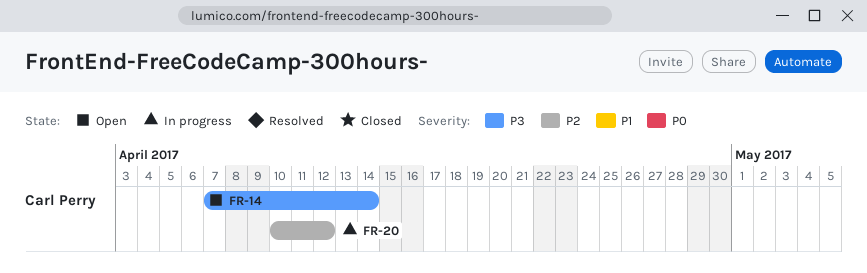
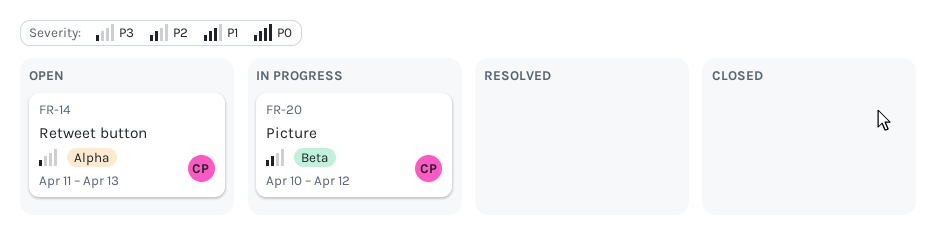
FR-14, start: Apr 7 -> Apr 11
FR-14, due: Apr 14 -> Apr 13

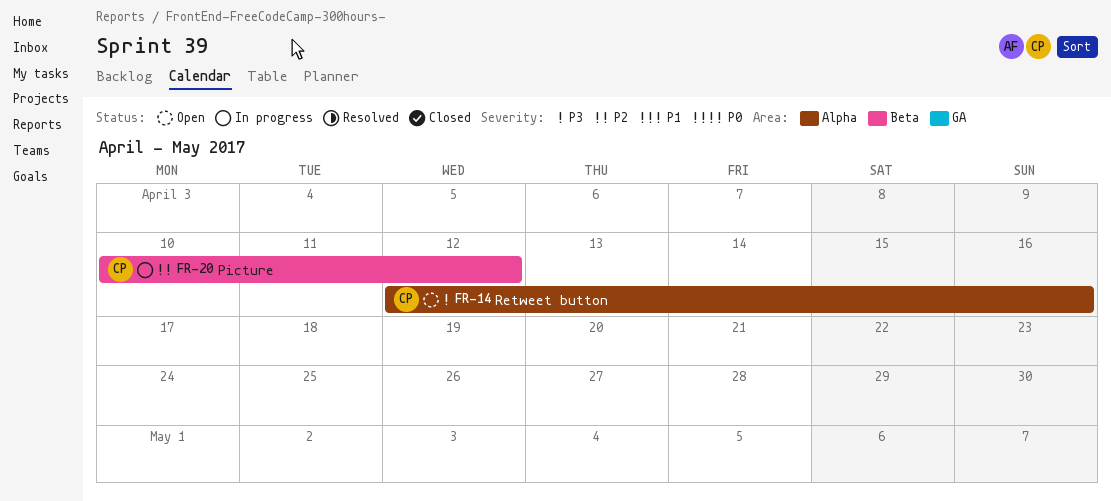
FR-14, start: Apr 11 -> Apr 12
FR-14, due: Apr 13 -> Apr 16

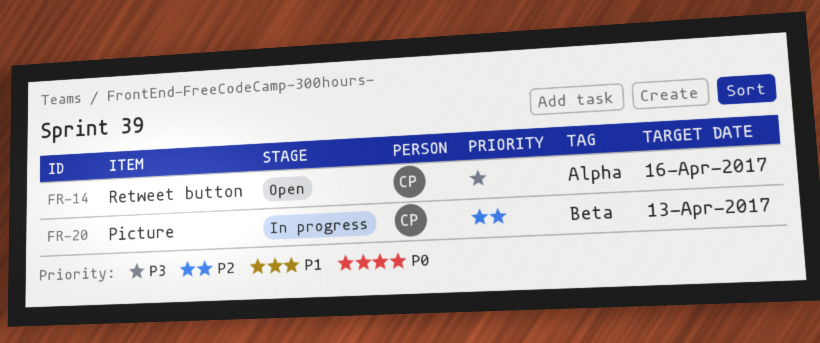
FR-20, due: Apr 12 -> Apr 13

